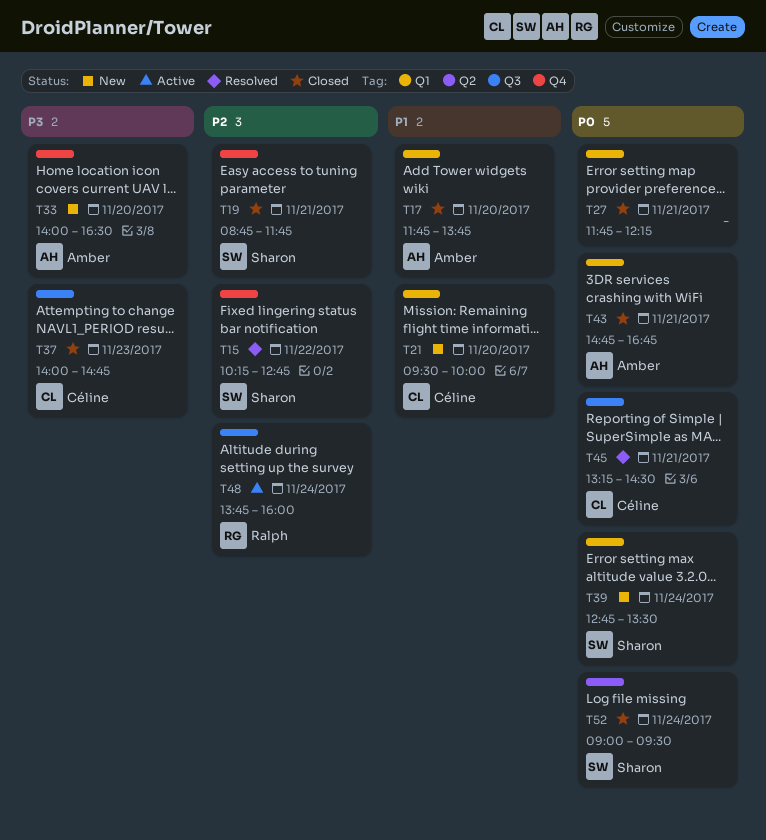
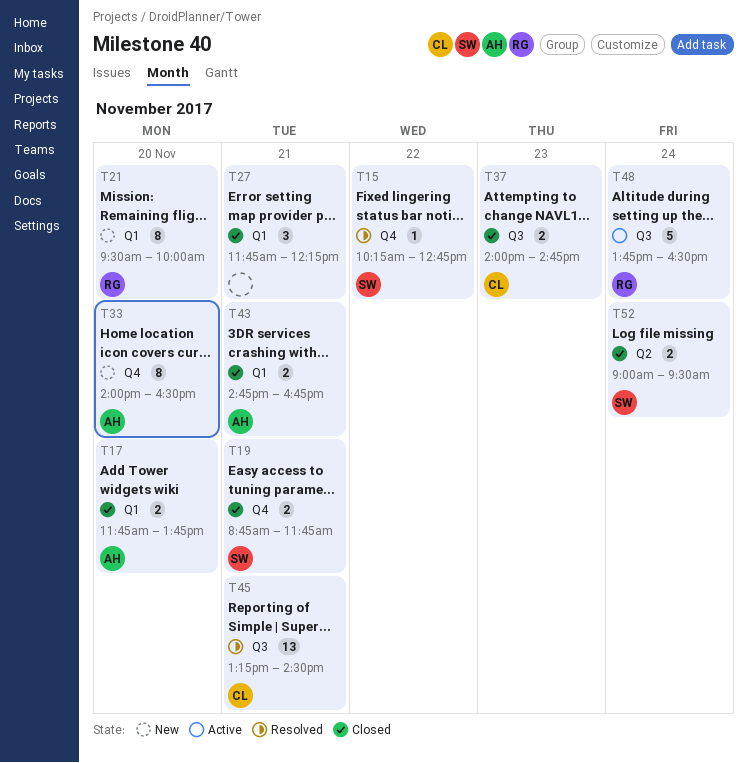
T21, owner: Céline -> Ralph
T39: present -> none
T48, ends: 16:00 -> 16:30

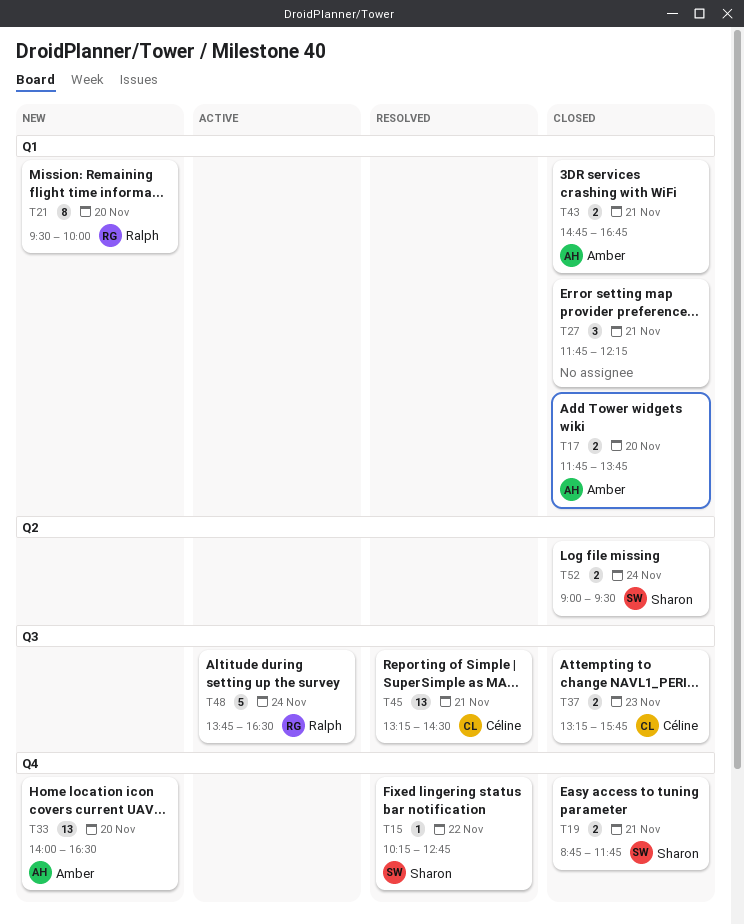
T33, estimate: 8 -> 13
T37, begins: 14:00 -> 13:15
T37, ends: 14:45 -> 15:45

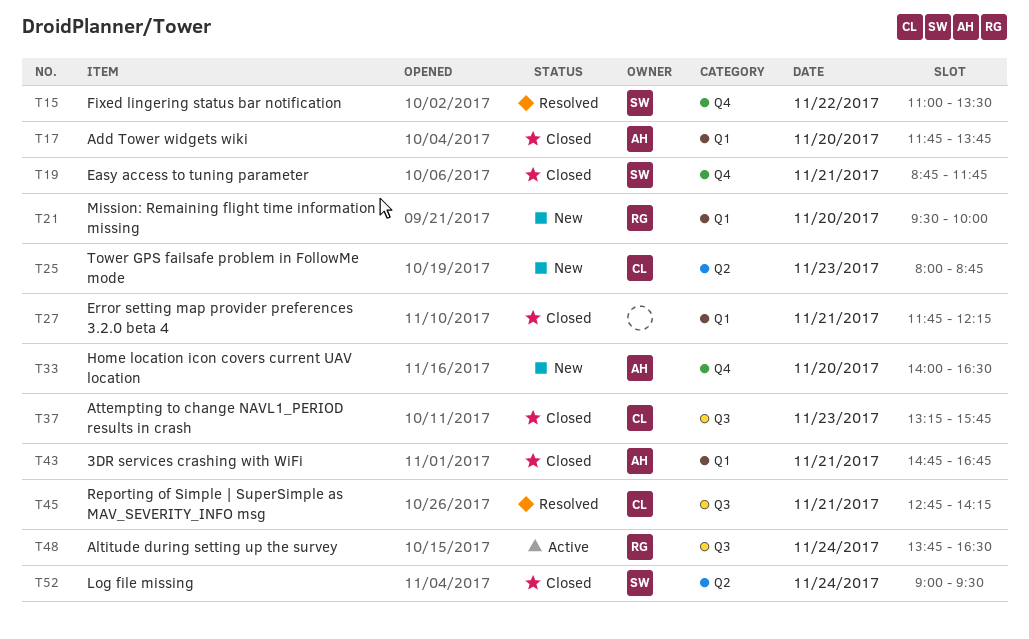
T15, begins: 10:15 -> 11:00
T15, ends: 12:45 -> 13:30
T25: none -> present
T45, begins: 13:15 -> 12:45
T45, ends: 14:30 -> 14:15

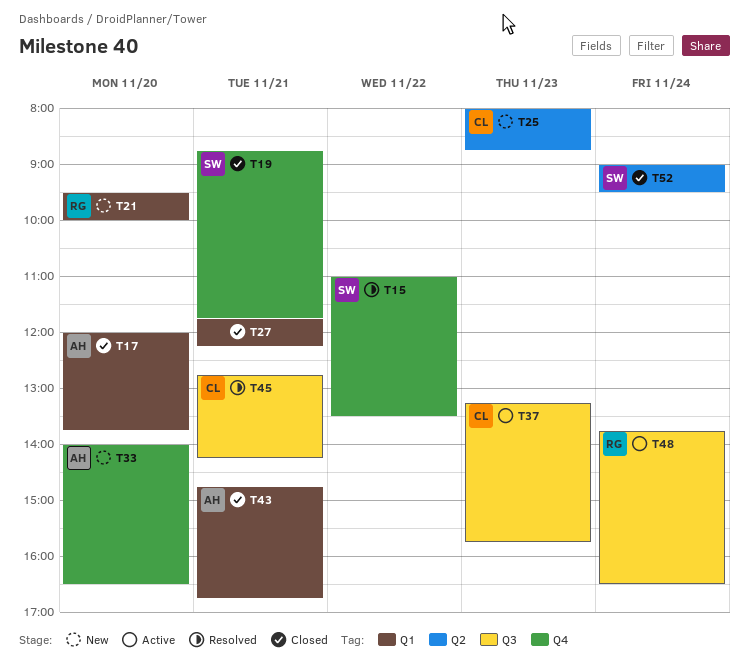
T17, begins: 11:45 -> 12:00
T37, status: Closed -> Active

